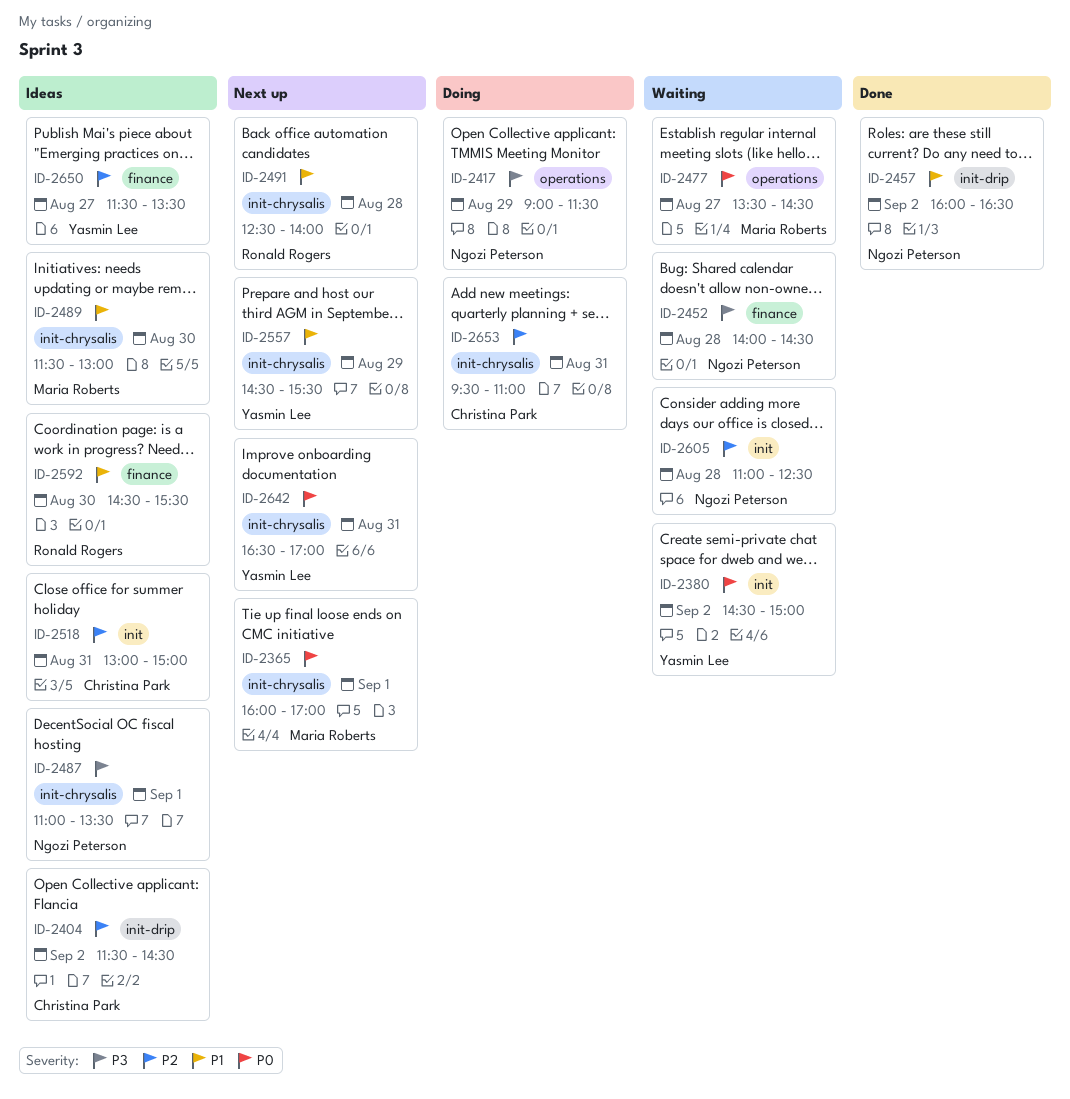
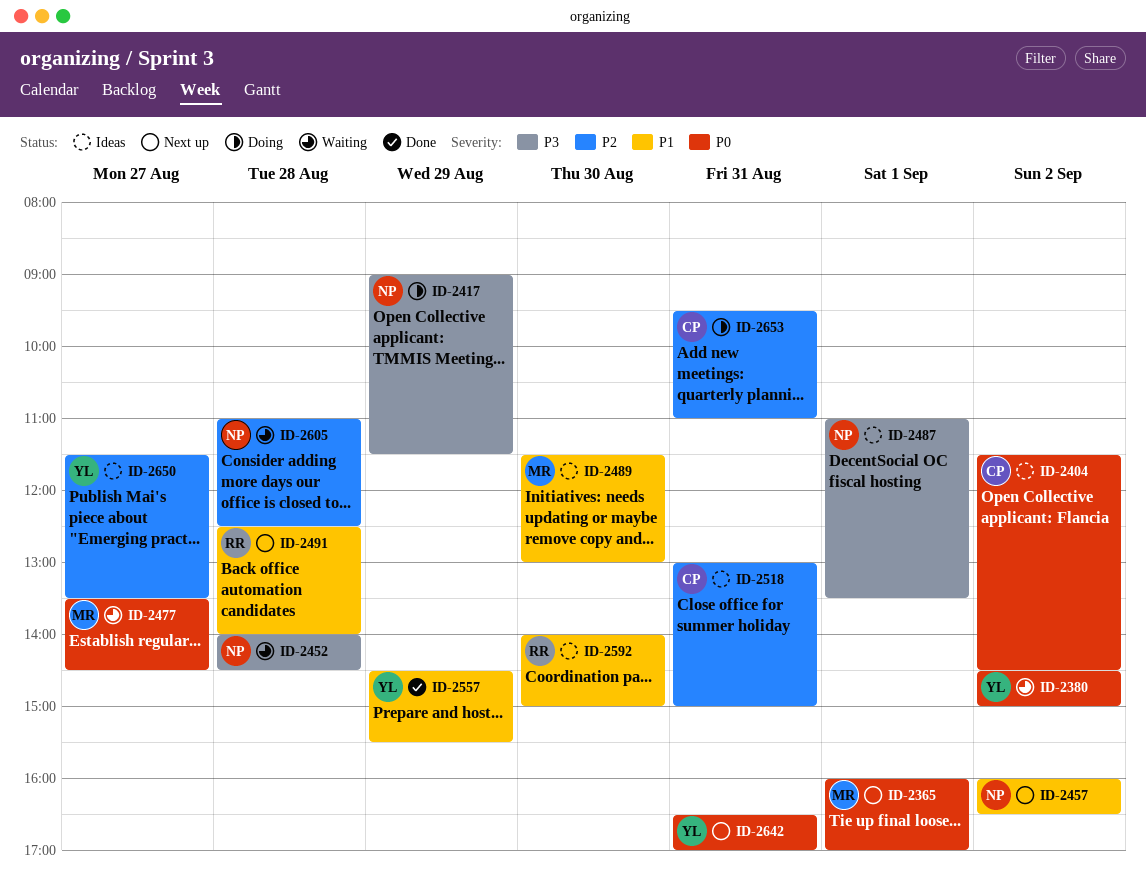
ID-2404, priority: P2 -> P0
ID-2457, status: Done -> Next up
ID-2557, status: Next up -> Done
ID-2592, begins: 14:30 -> 14:00
ID-2592, ends: 15:30 -> 15:00

